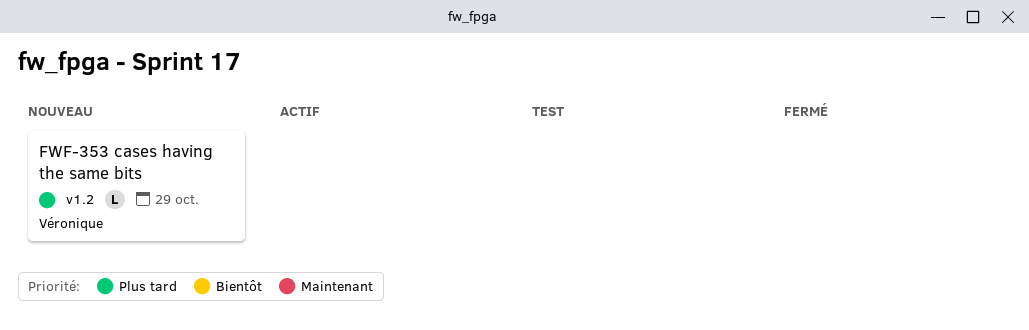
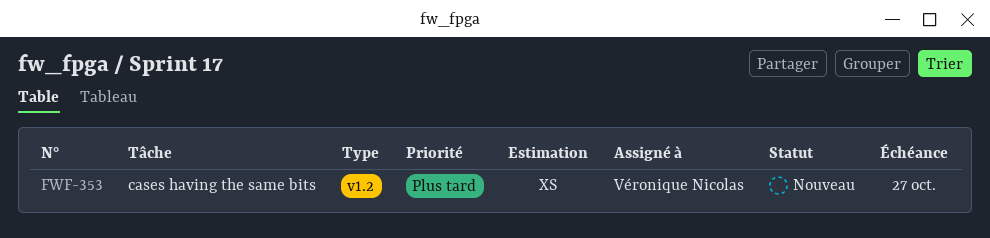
FWF-353, estimate: L -> XS
FWF-353, due: Oct 29 -> Oct 27

